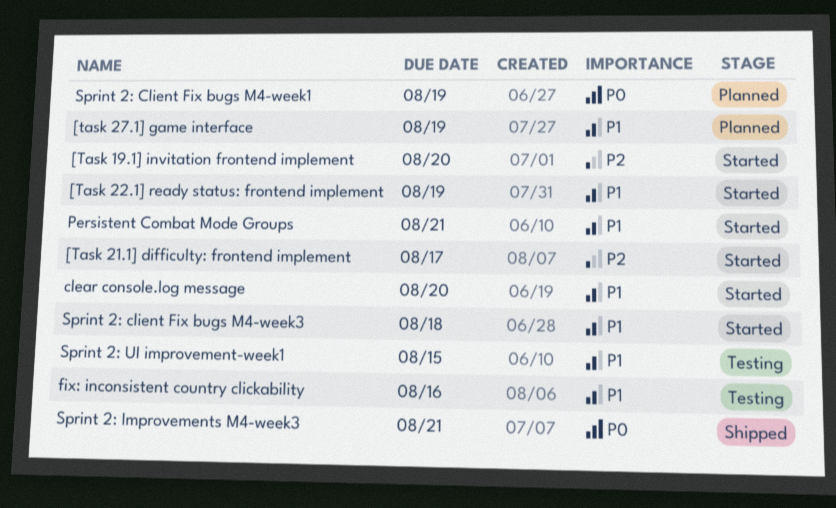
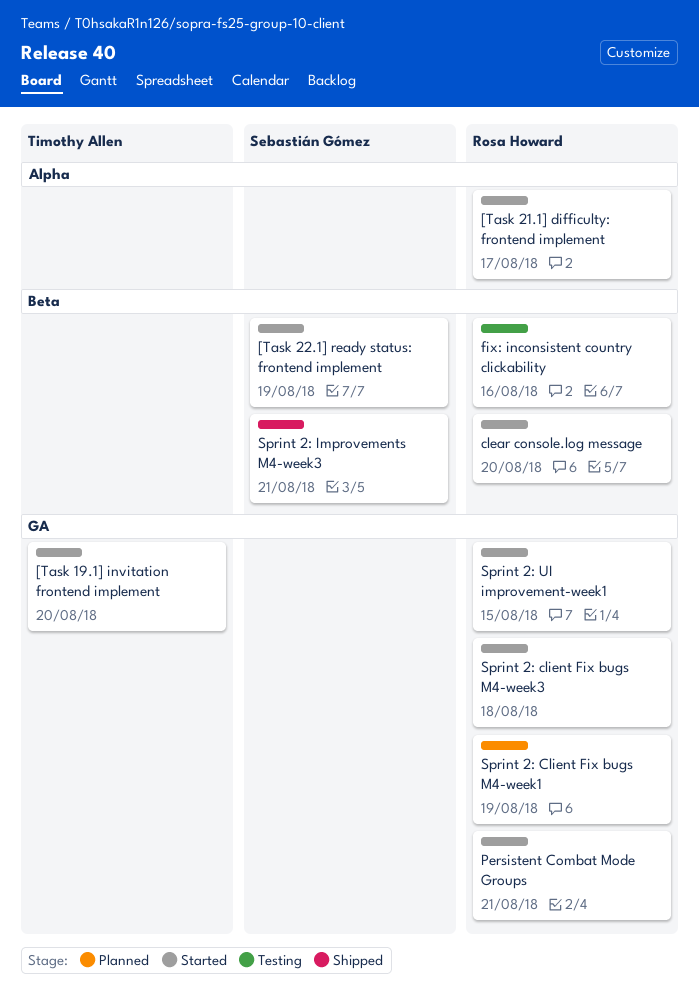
[task 27.1] game interface: present -> none
Sprint 2: UI improvement-week1, status: Testing -> Started

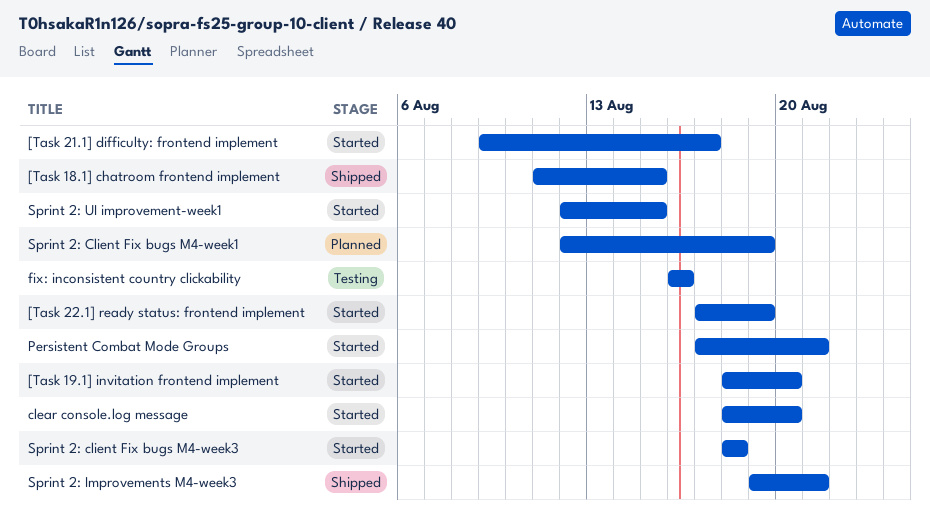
[Task 18.1] chatroom frontend implement: none -> present

